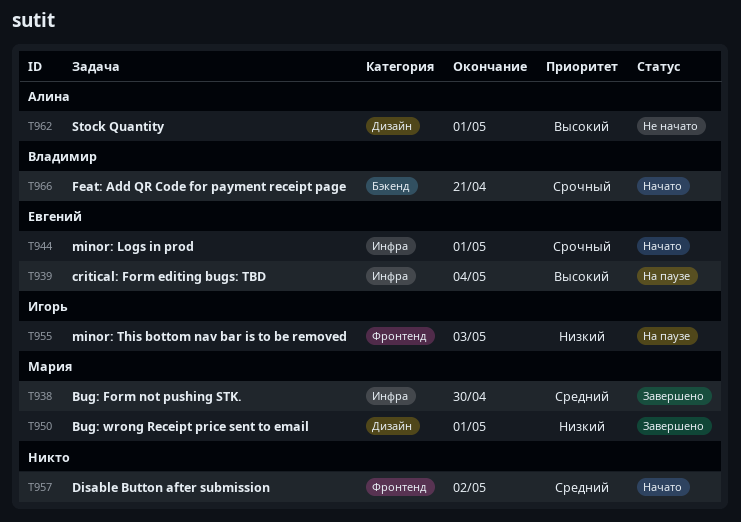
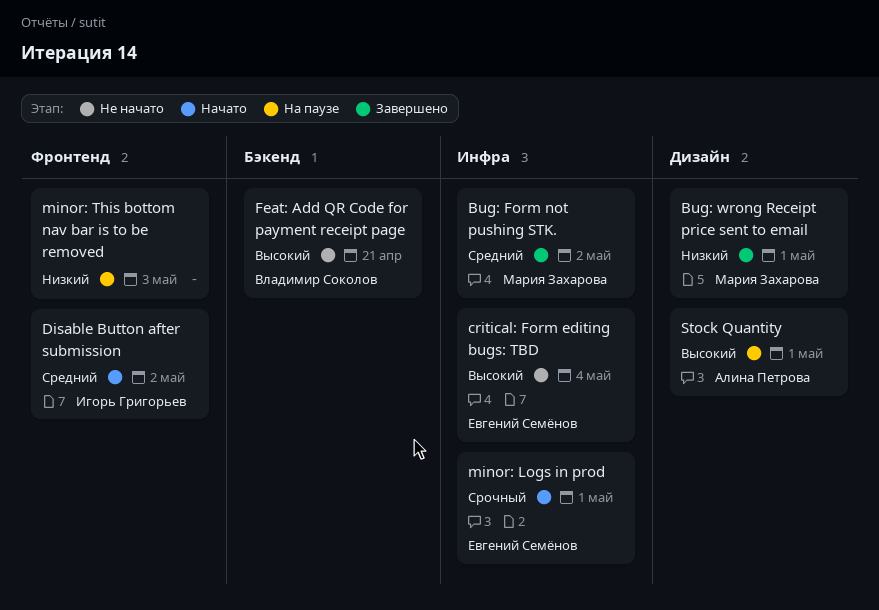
Bug: Form not pushing STK., due: Apr 30 -> May 2
critical: Form editing bugs: TBD, status: На паузе -> Не начато
Disable Button after submission, owner: none -> Игорь Григорьев
Feat: Add QR Code for payment receipt page, status: Начато -> Не начато
Feat: Add QR Code for payment receipt page, priority: Срочный -> Высокий
minor: This bottom nav bar is to be removed, owner: Игорь Григорьев -> none
Stock Quantity, status: Не начато -> На паузе

